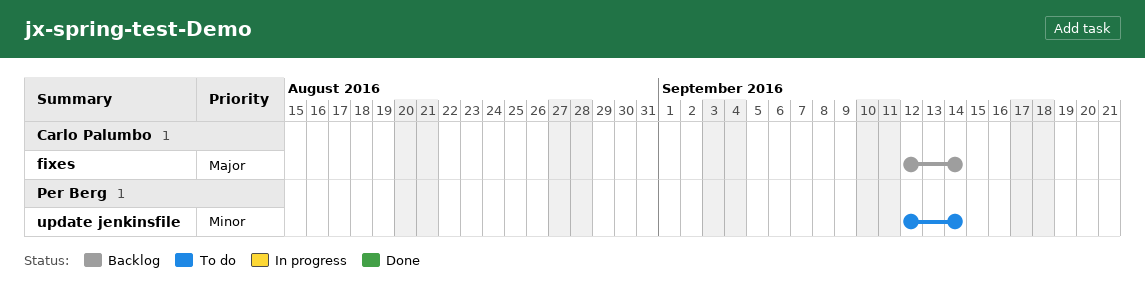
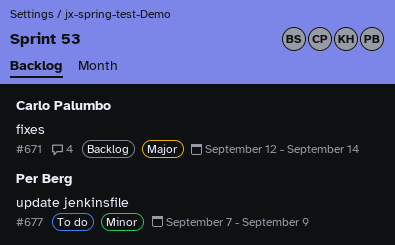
update jenkinsfile, start: Sep 12 -> Sep 7
update jenkinsfile, due: Sep 14 -> Sep 9

